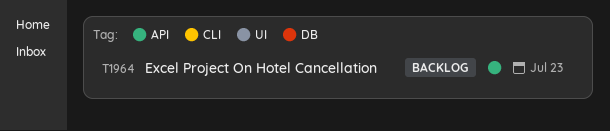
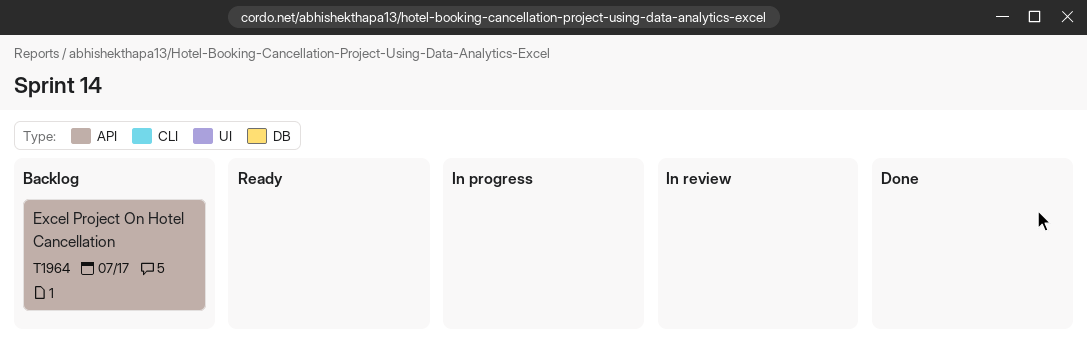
T1964, due: Jul 23 -> Jul 17

